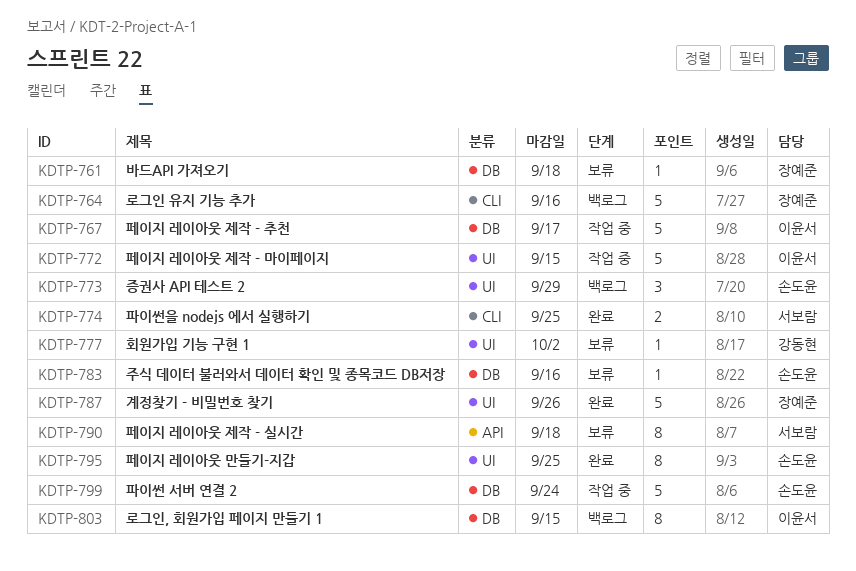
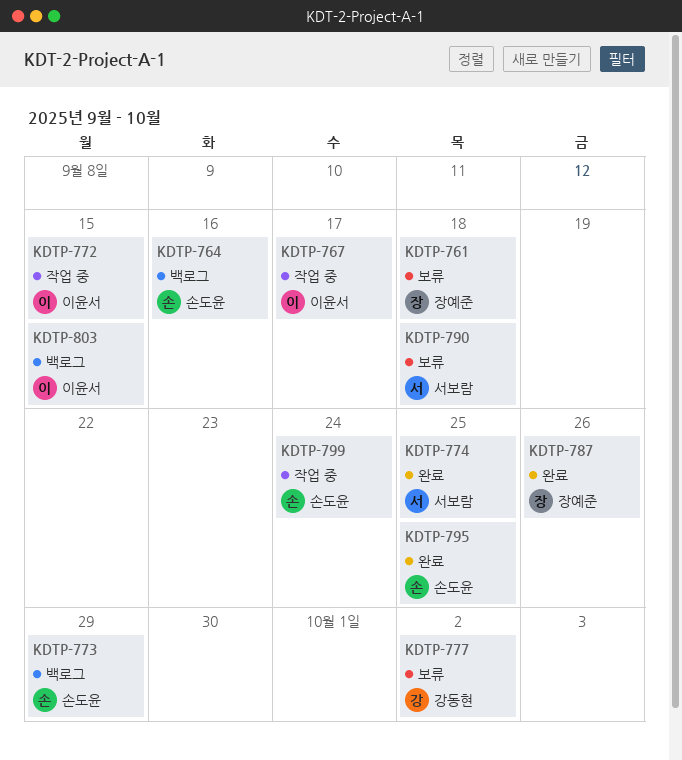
KDTP-764, owner: 장예준 -> 손도윤
KDTP-783: present -> none

